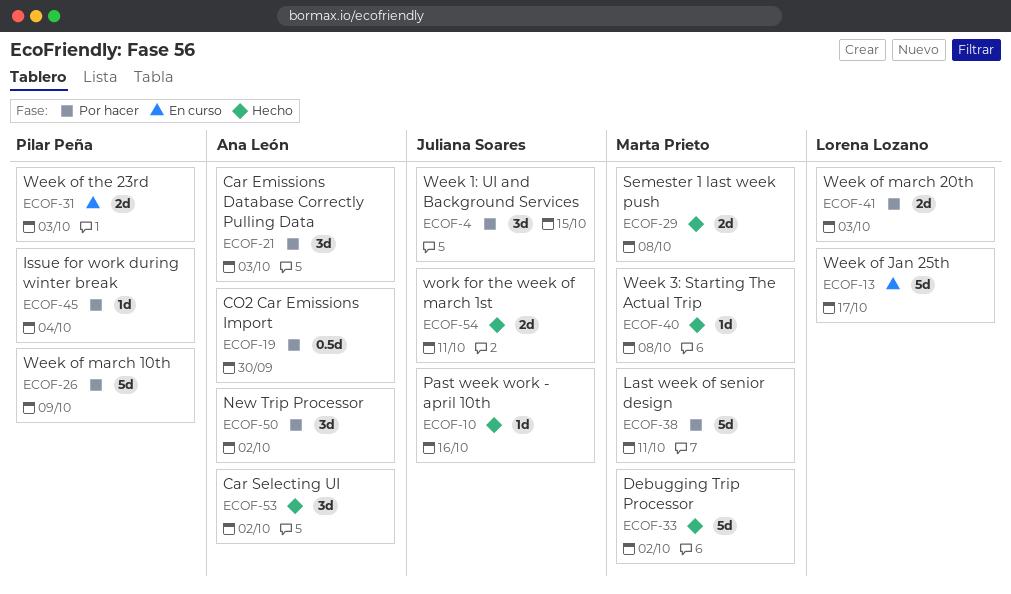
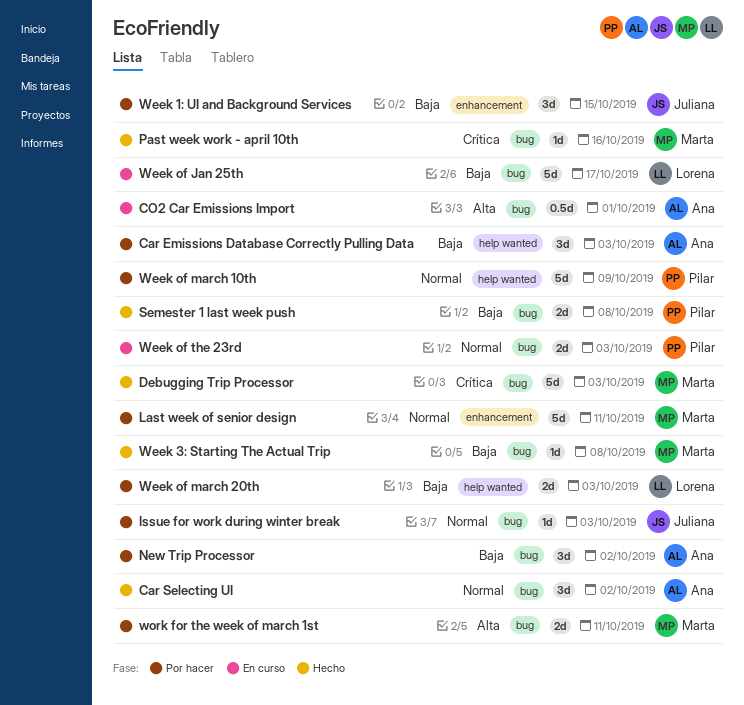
CO2 Car Emissions Import, status: Por hacer -> En curso
CO2 Car Emissions Import, due: Sep 30 -> Oct 1
Debugging Trip Processor, due: Oct 2 -> Oct 3
Issue for work during winter break, owner: Pilar Peña -> Juliana Soares
Issue for work during winter break, due: Oct 4 -> Oct 3
Past week work - april 10th, owner: Juliana Soares -> Marta Prieto
Semester 1 last week push, owner: Marta Prieto -> Pilar Peña
work for the week of march 1st, status: Hecho -> Por hacer
work for the week of march 1st, owner: Juliana Soares -> Marta Prieto

